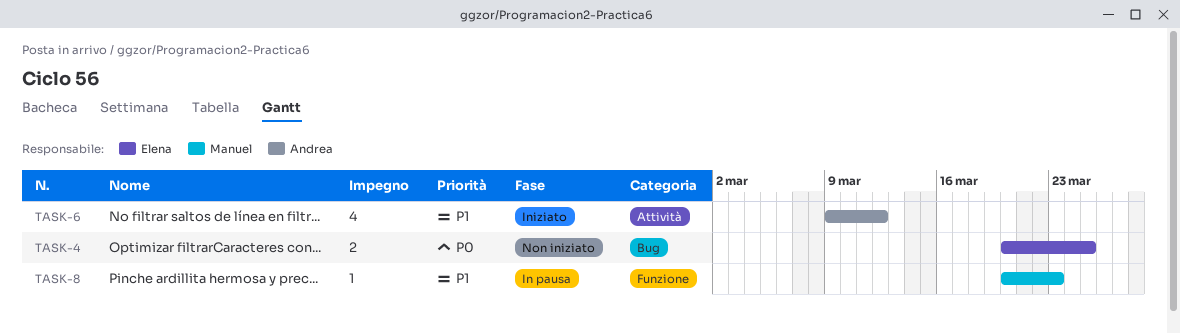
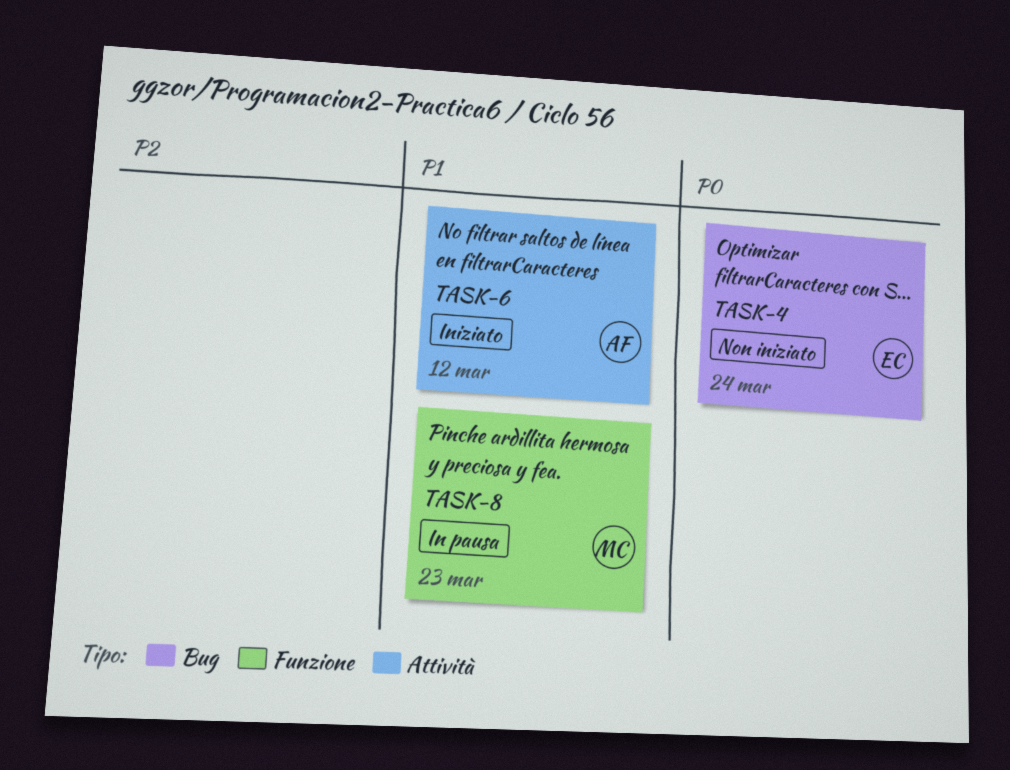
TASK-4, due: Mar 25 -> Mar 24

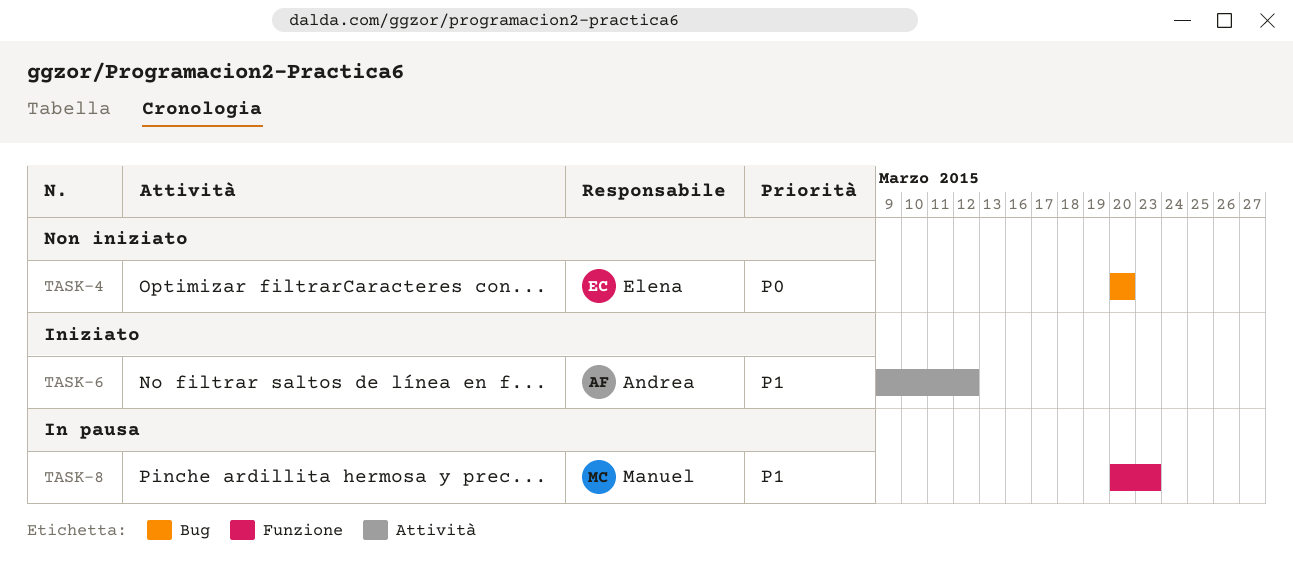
TASK-4, due: Mar 24 -> Mar 20

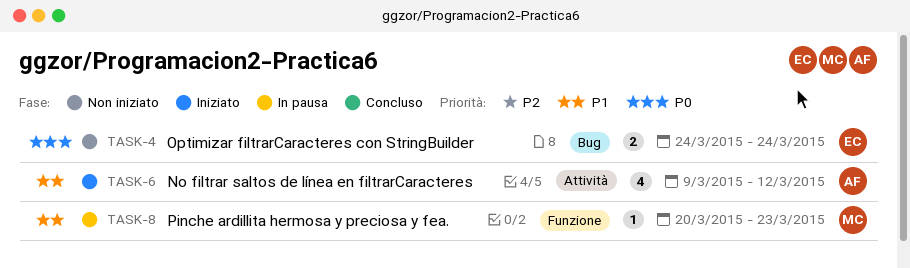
TASK-4, start: Mar 20 -> Mar 24
TASK-4, due: Mar 20 -> Mar 24

